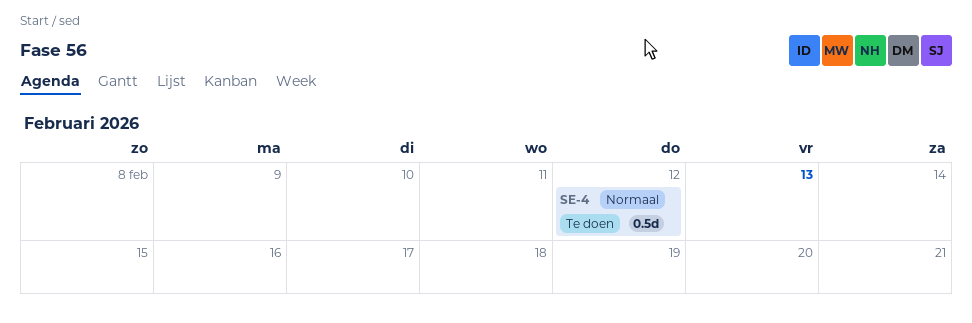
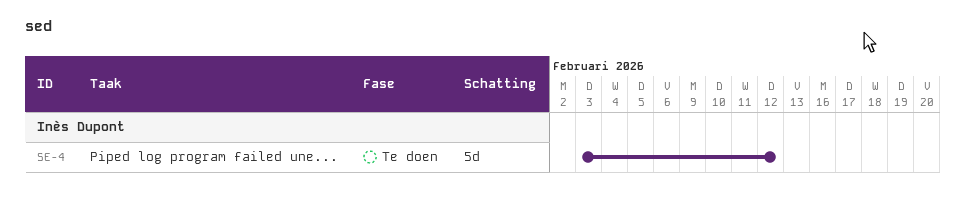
SE-4, estimate: 0.5d -> 5d

